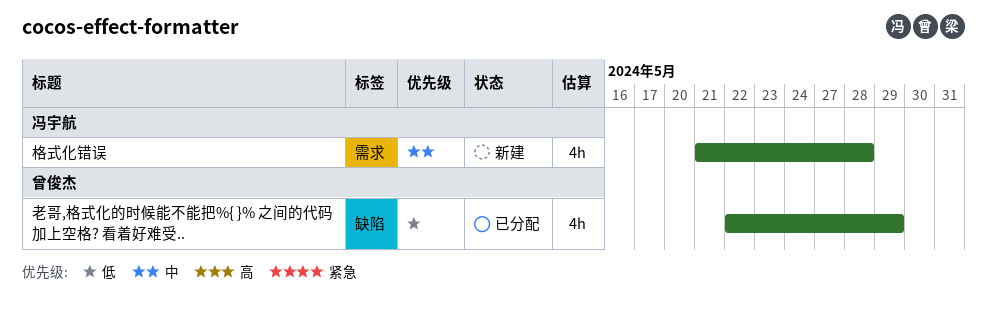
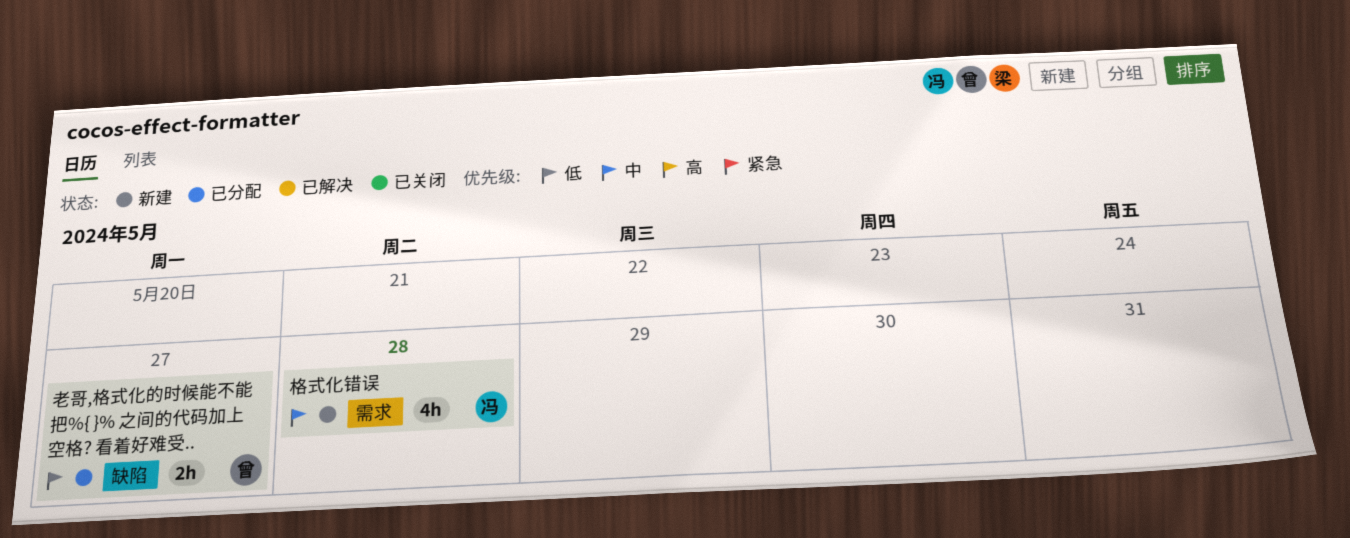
老哥,格式化的时候能不能把%{ }% 之间的代码加上空格? 看着好难受.., estimate: 4h -> 2h
老哥,格式化的时候能不能把%{ }% 之间的代码加上空格? 看着好难受.., due: May 29 -> May 27

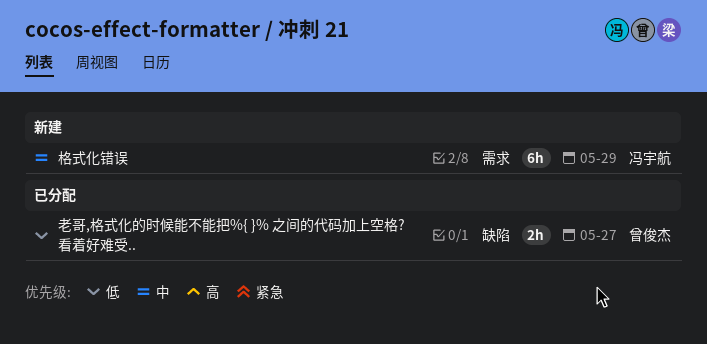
格式化错误, estimate: 4h -> 6h
格式化错误, due: May 28 -> May 29

